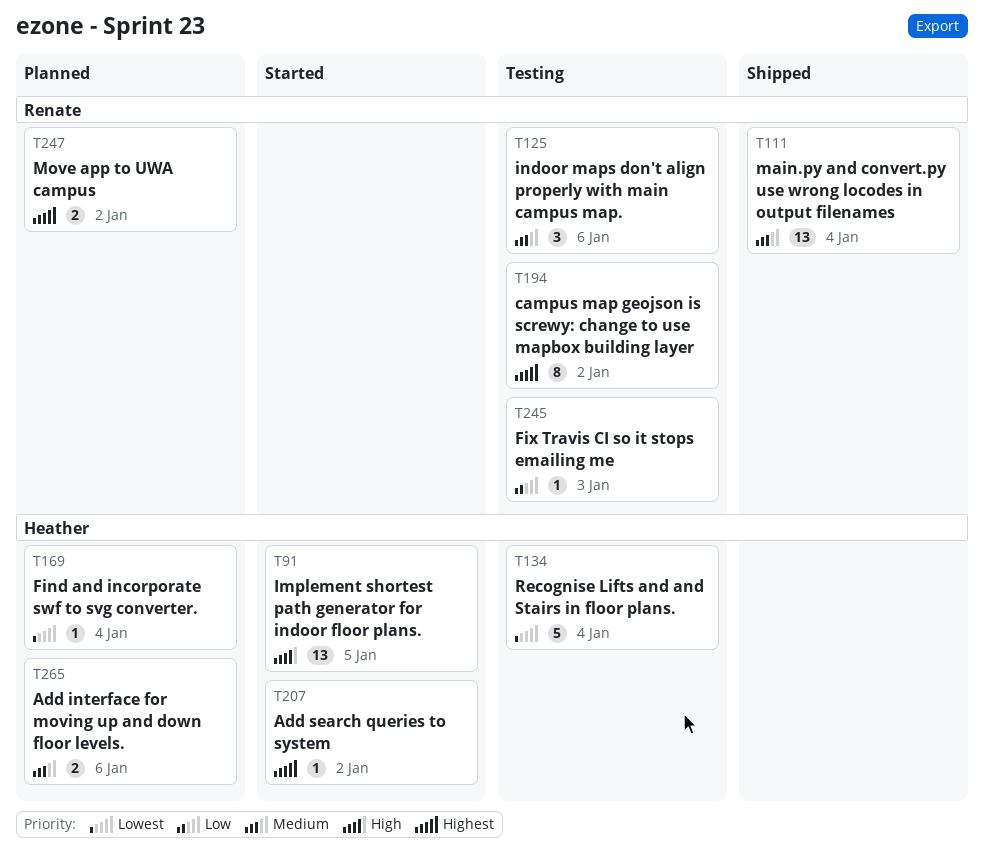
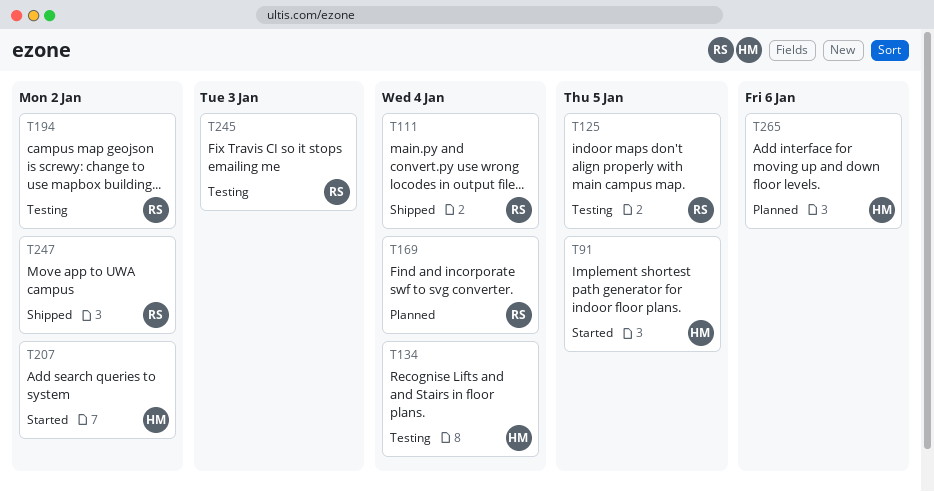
T125, due: Jan 6 -> Jan 5
T169, owner: Heather -> Renate
T247, status: Planned -> Shipped

